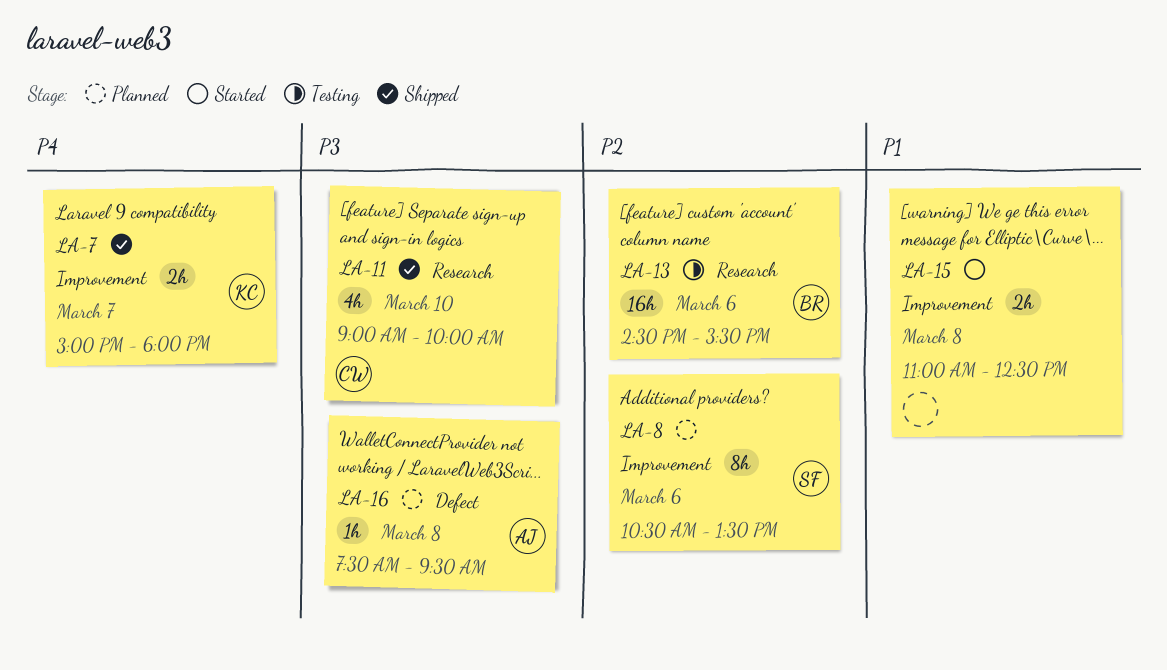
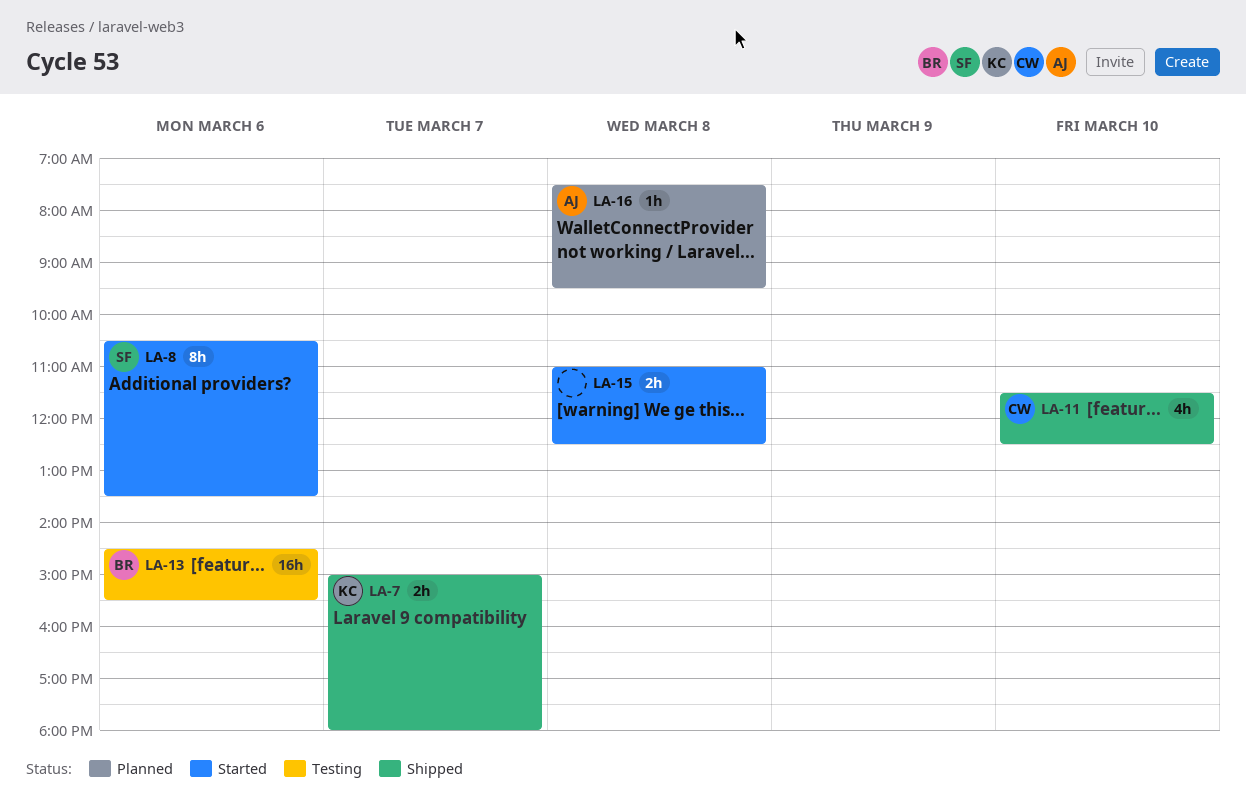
LA-8, status: Planned -> Started
LA-11, begins: 09:00 -> 11:30
LA-11, ends: 10:00 -> 12:30

